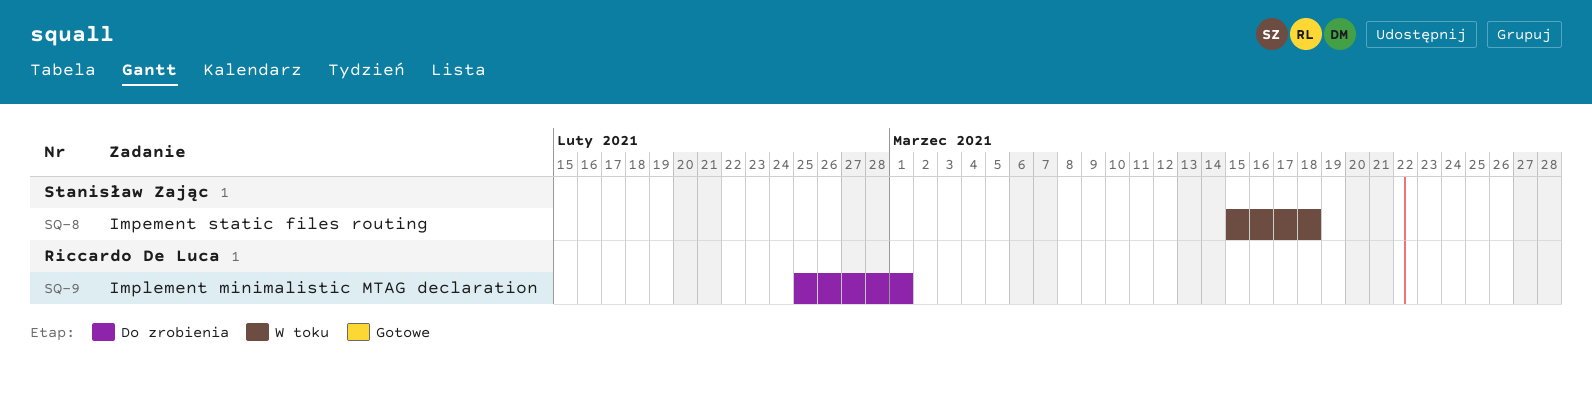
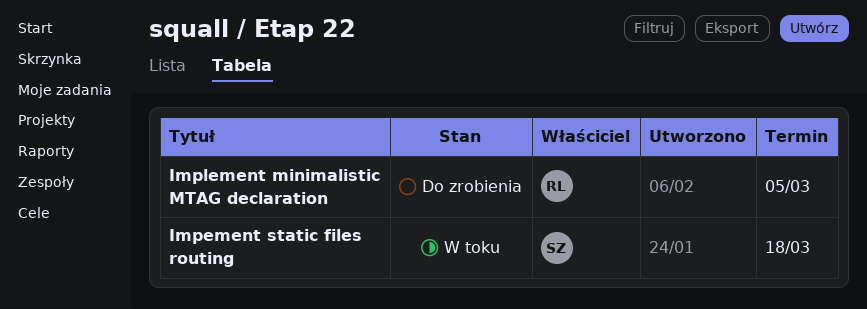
Implement minimalistic MTAG declaration, due: Mar 1 -> Mar 5

